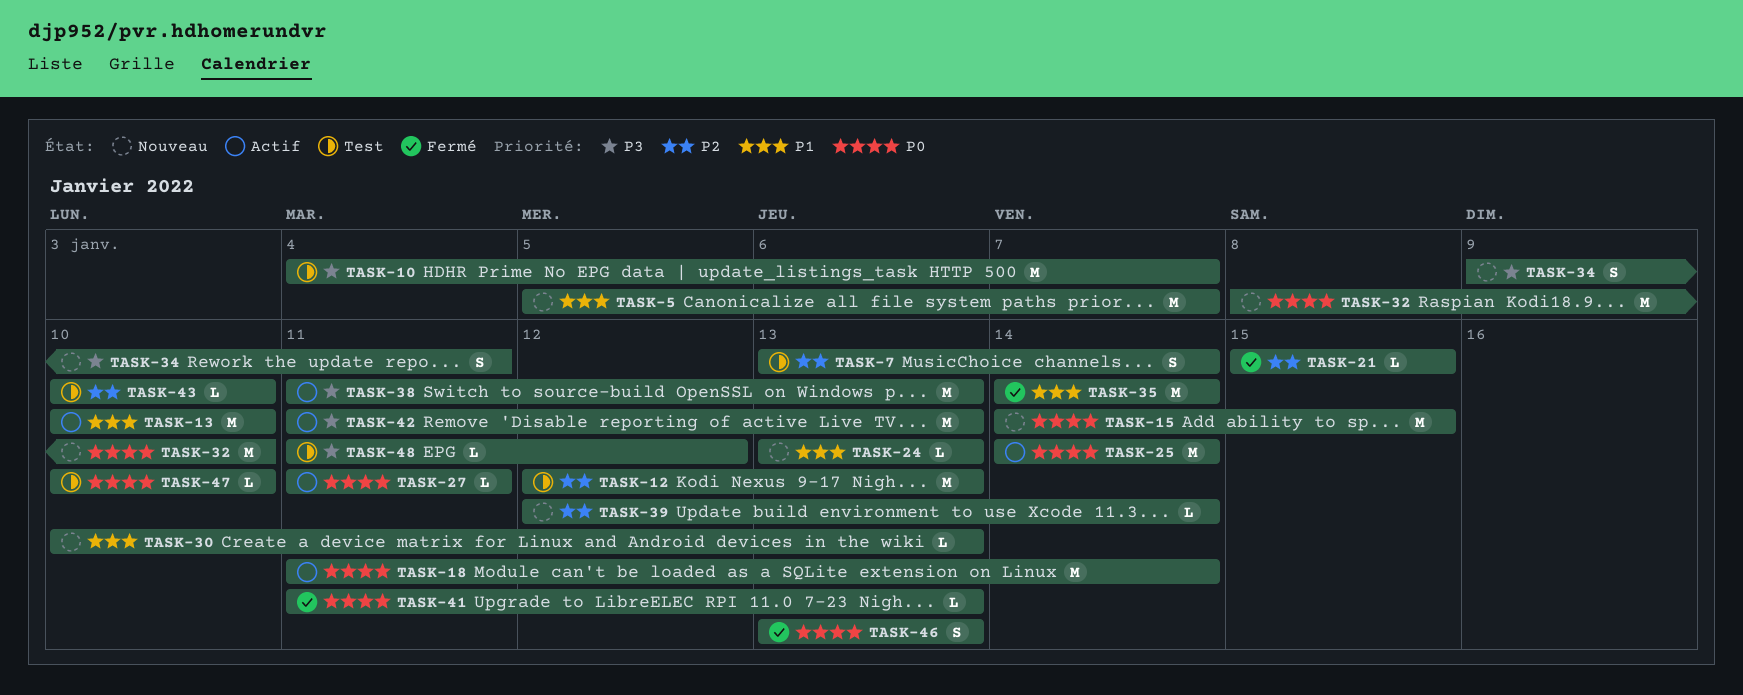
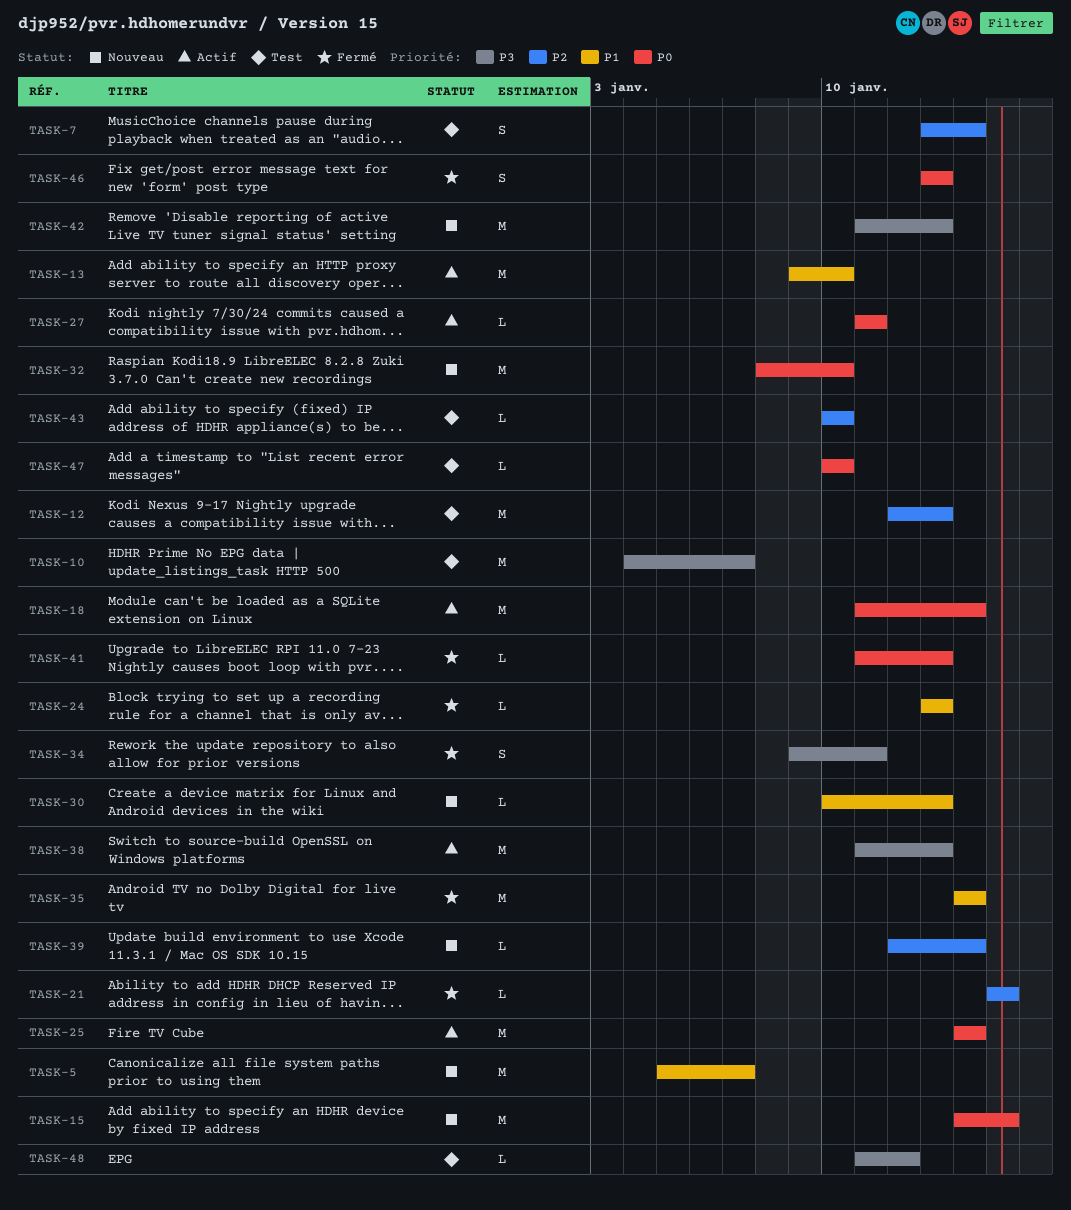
TASK-13, start: Jan 10 -> Jan 9
TASK-24, status: Nouveau -> Fermé
TASK-34, status: Nouveau -> Fermé
TASK-42, status: Actif -> Nouveau

